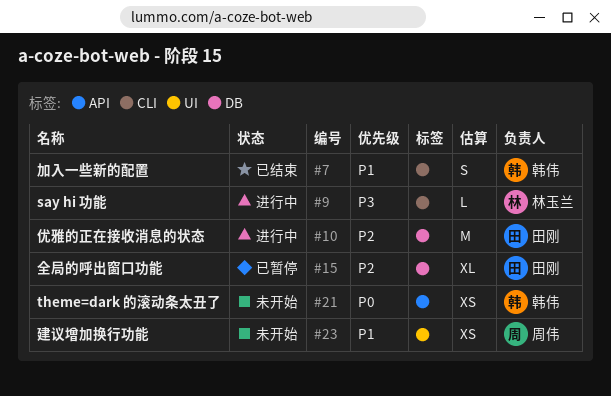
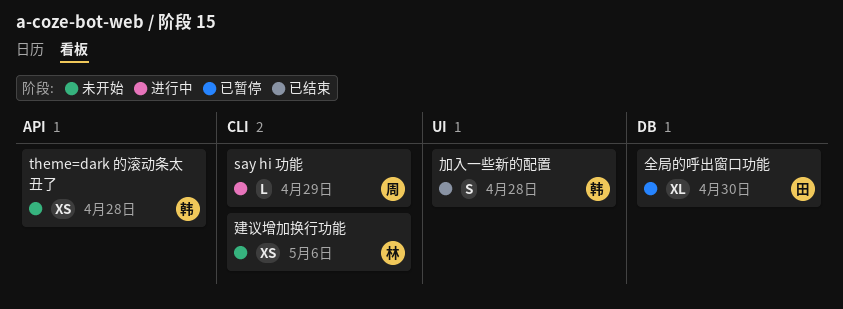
say hi 功能, owner: 林玉兰 -> 周伟
优雅的正在接收消息的状态: present -> none
加入一些新的配置, label: CLI -> UI
建议增加换行功能, owner: 周伟 -> 林玉兰
建议增加换行功能, label: UI -> CLI

